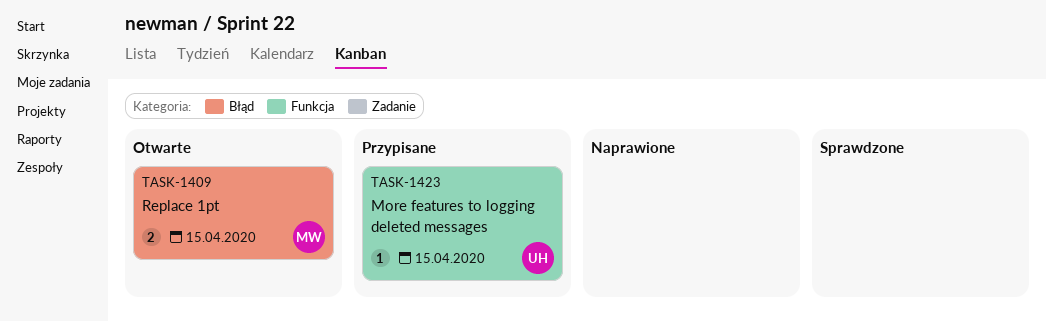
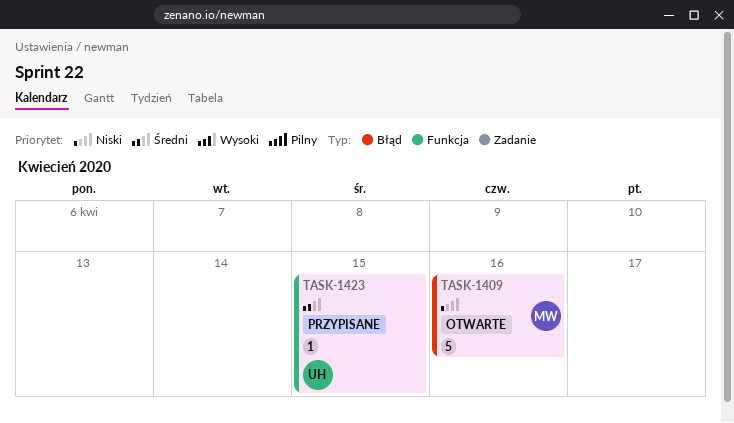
TASK-1409, estimate: 2 -> 5
TASK-1409, due: Apr 15 -> Apr 16

